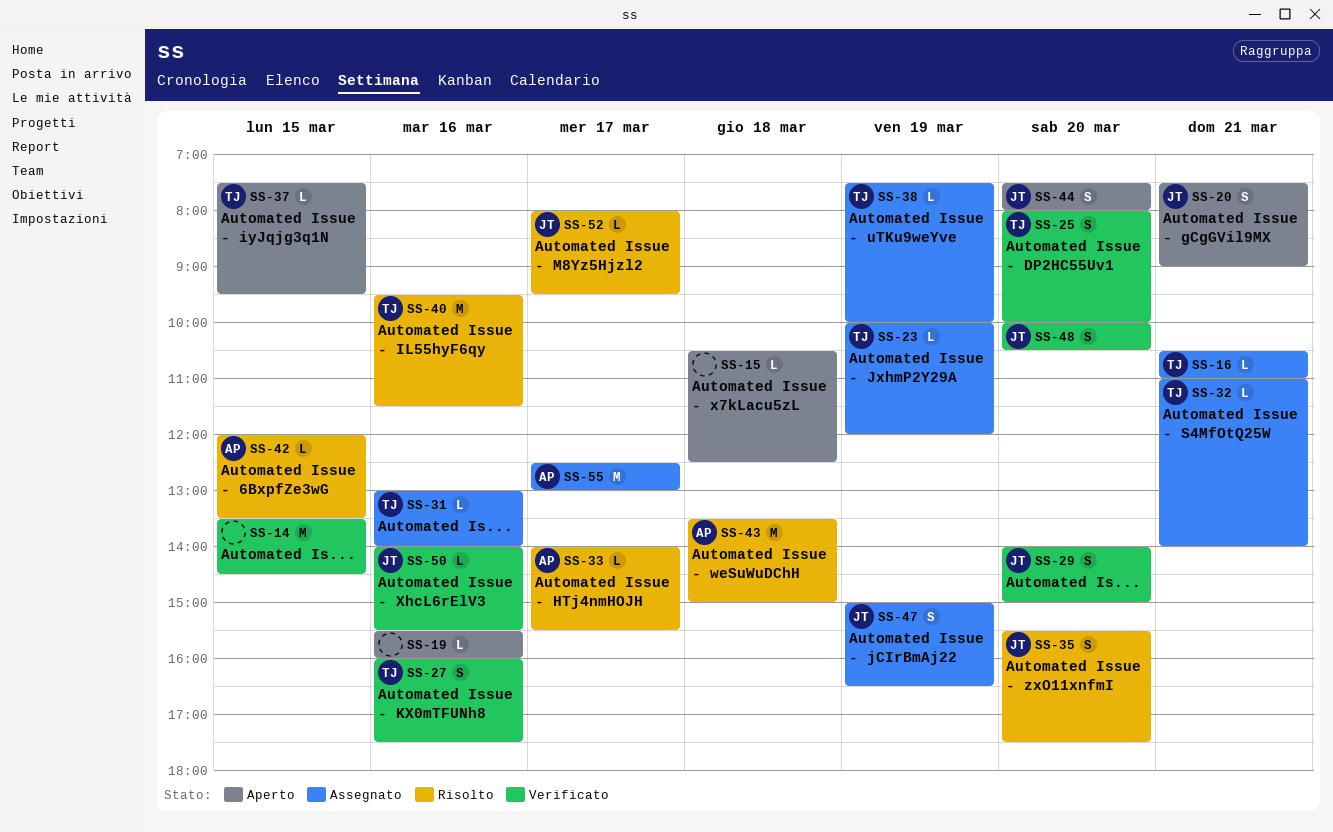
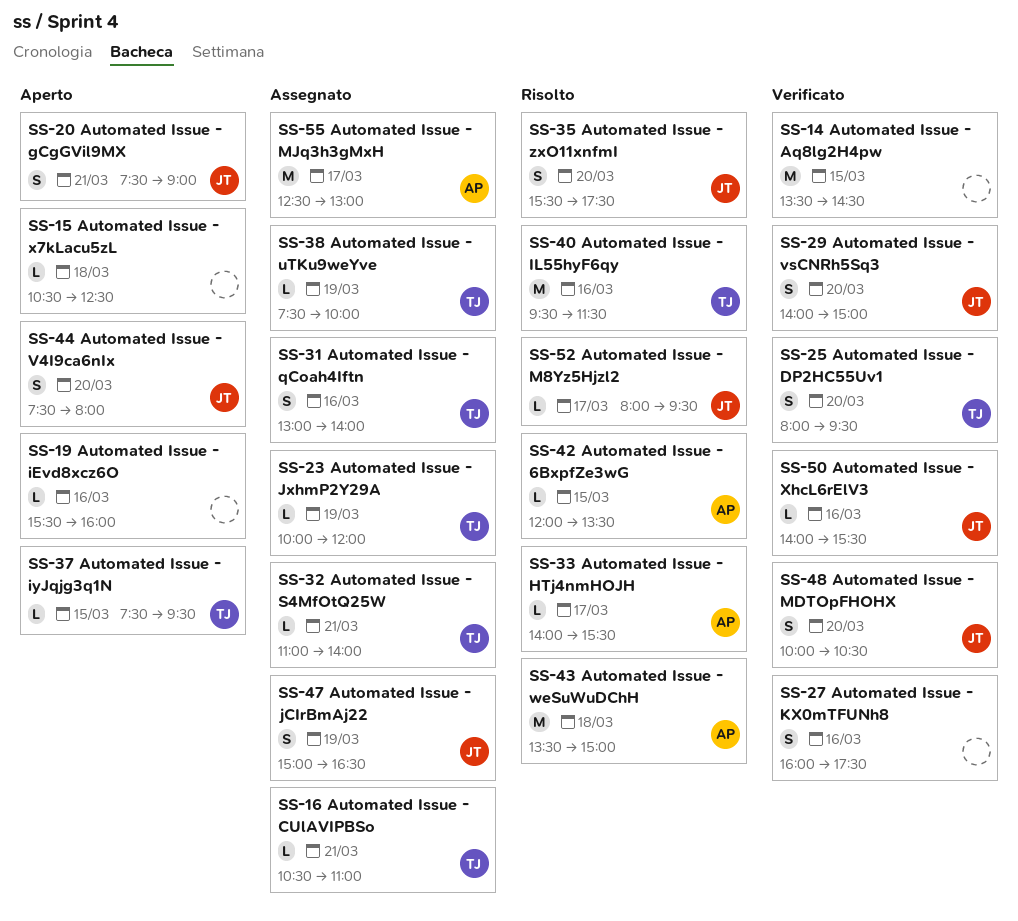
SS-25, ends: 10:00 -> 09:30
SS-27, owner: TJ -> none
SS-31, estimate: L -> S

